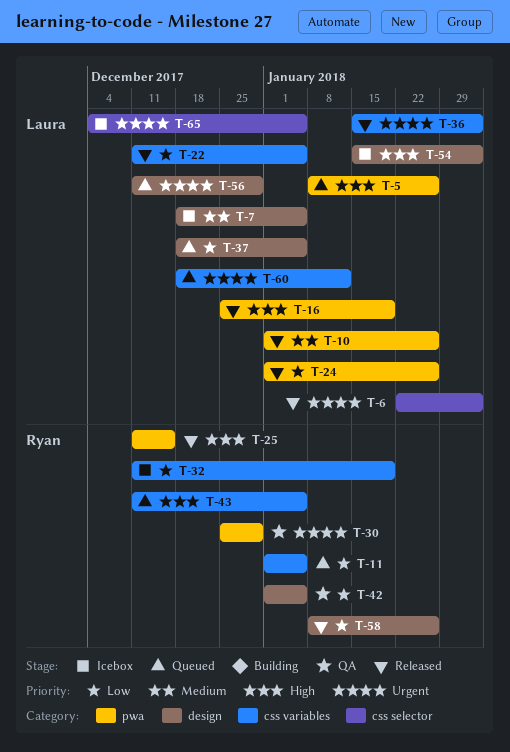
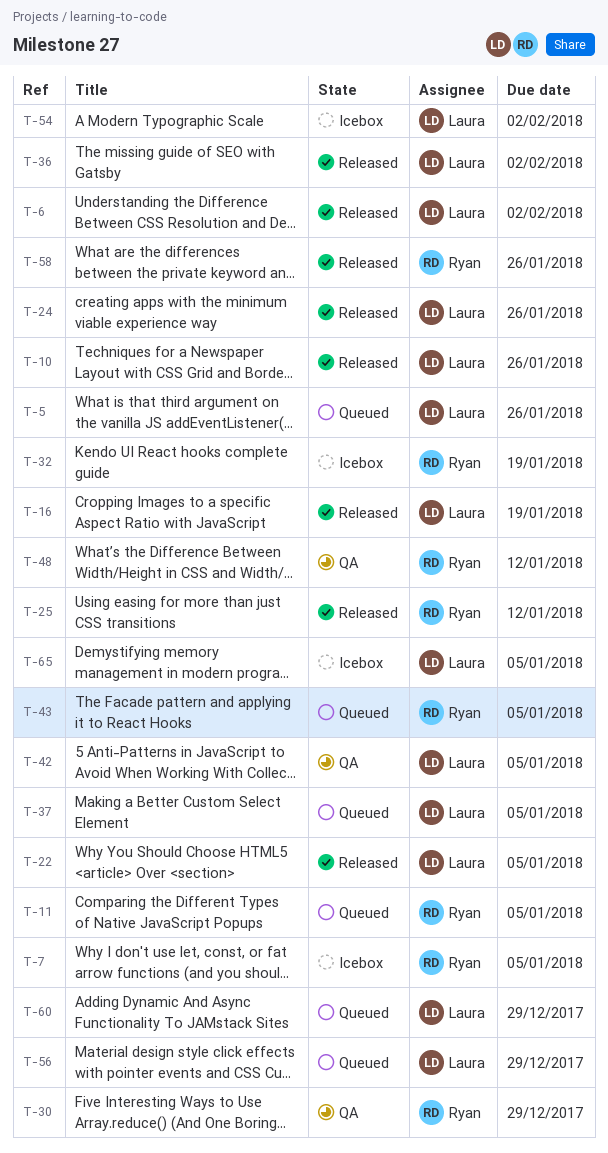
T-7, owner: Laura -> Ryan
T-25, due: Dec 15 -> Jan 12
T-42, owner: Ryan -> Laura
T-48: none -> present
T-60, due: Jan 12 -> Dec 29

